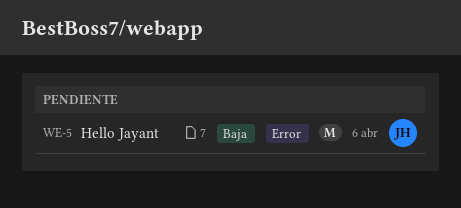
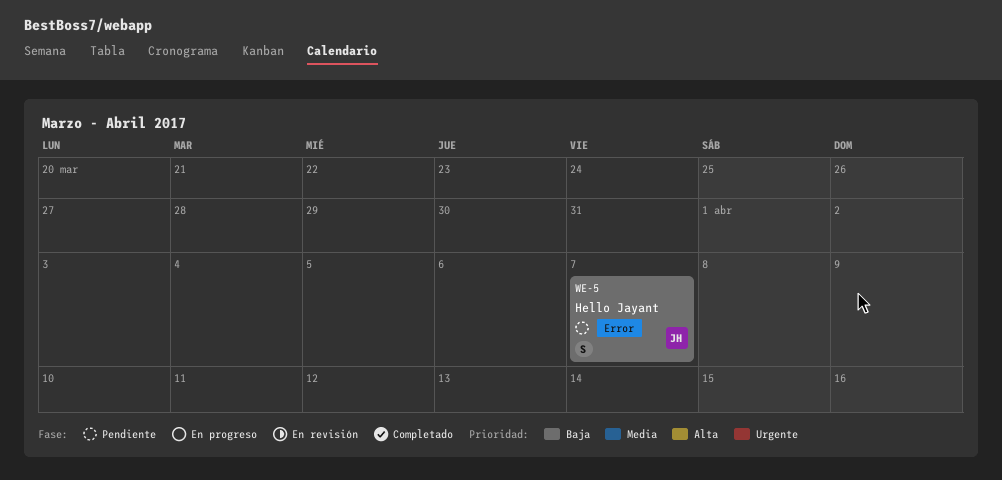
WE-5, estimate: M -> S
WE-5, due: Apr 6 -> Apr 7

